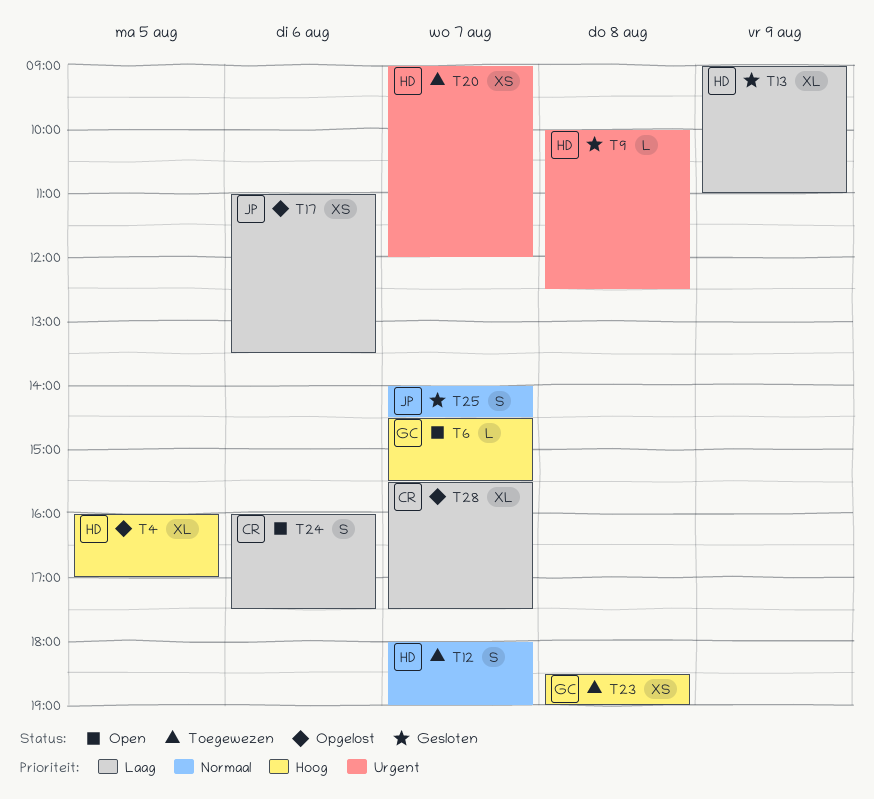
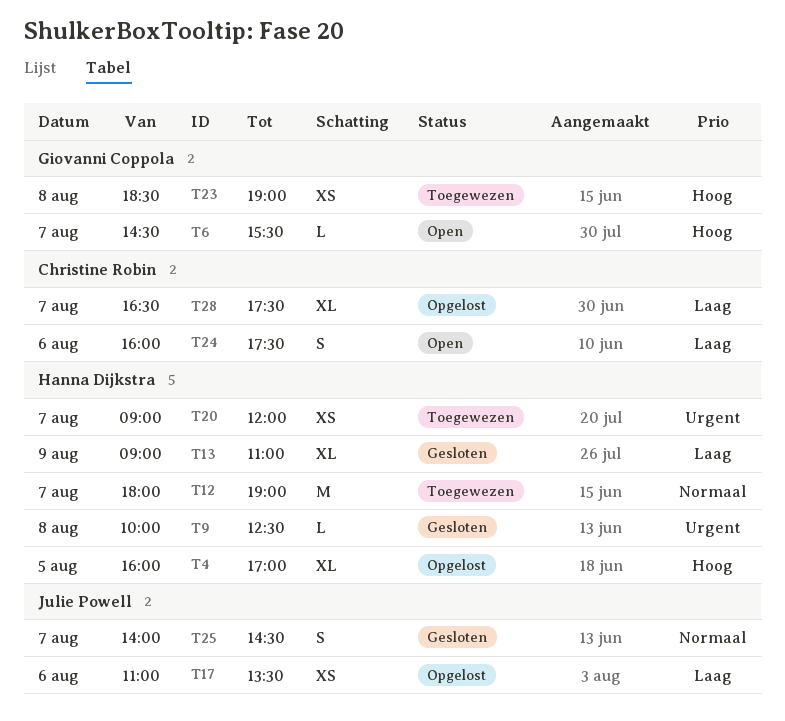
T12, estimate: S -> M
T28, begins: 15:30 -> 16:30

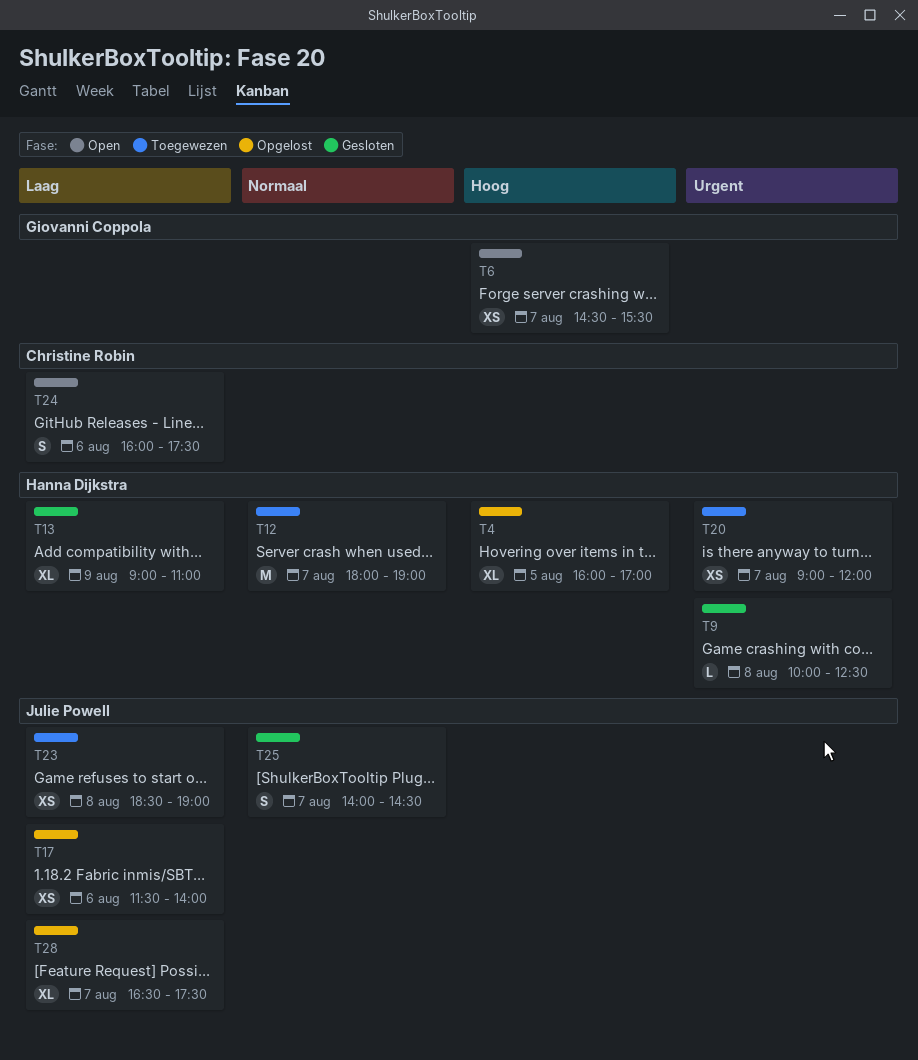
T6, estimate: L -> XS
T17, begins: 11:00 -> 11:30
T17, ends: 13:30 -> 14:00
T23, owner: Giovanni Coppola -> Julie Powell
T23, priority: Hoog -> Laag
T28, owner: Christine Robin -> Julie Powell

